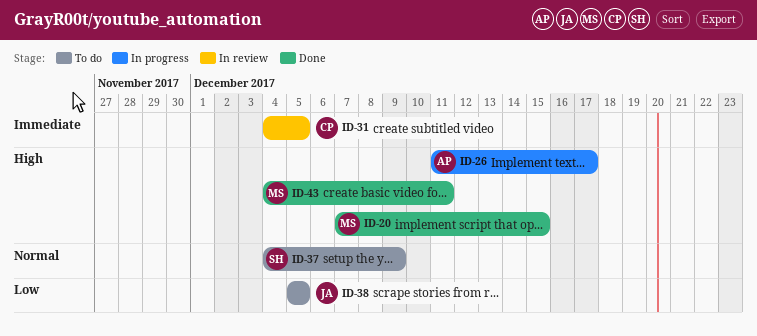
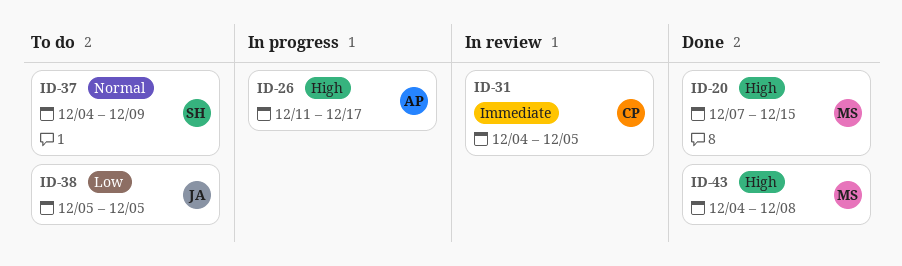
ID-43, due: Dec 11 -> Dec 8

